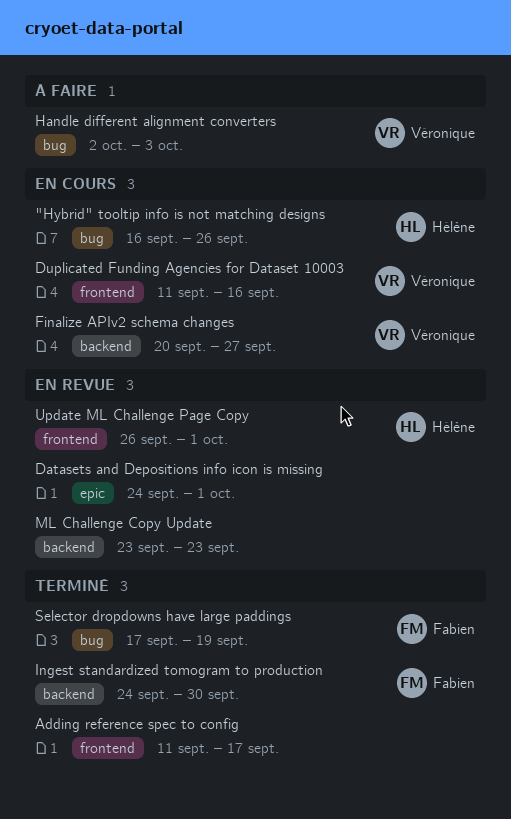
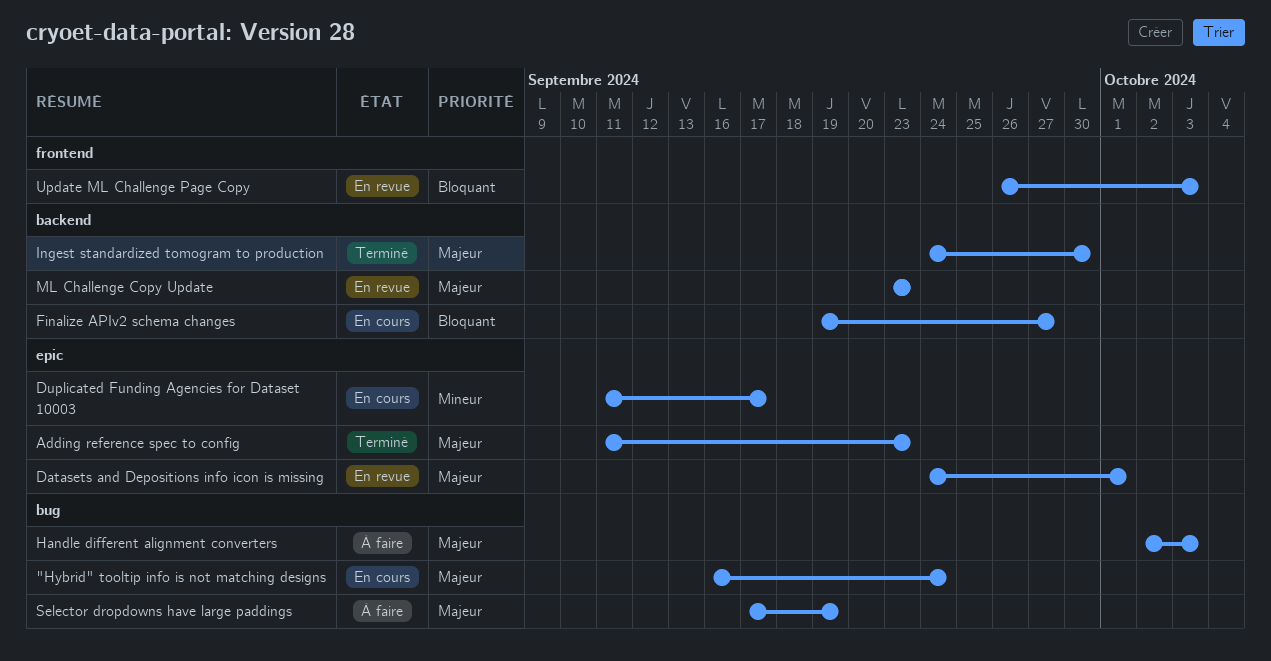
"Hybrid" tooltip info is not matching designs, due: Sep 26 -> Sep 24
Adding reference spec to config, label: frontend -> epic
Adding reference spec to config, due: Sep 17 -> Sep 23
Duplicated Funding Agencies for Dataset 10003, label: frontend -> epic
Duplicated Funding Agencies for Dataset 10003, due: Sep 16 -> Sep 17
Finalize APIv2 schema changes, start: Sep 20 -> Sep 19
Selector dropdowns have large paddings, status: Terminé -> À faire
Update ML Challenge Page Copy, due: Oct 1 -> Oct 3

